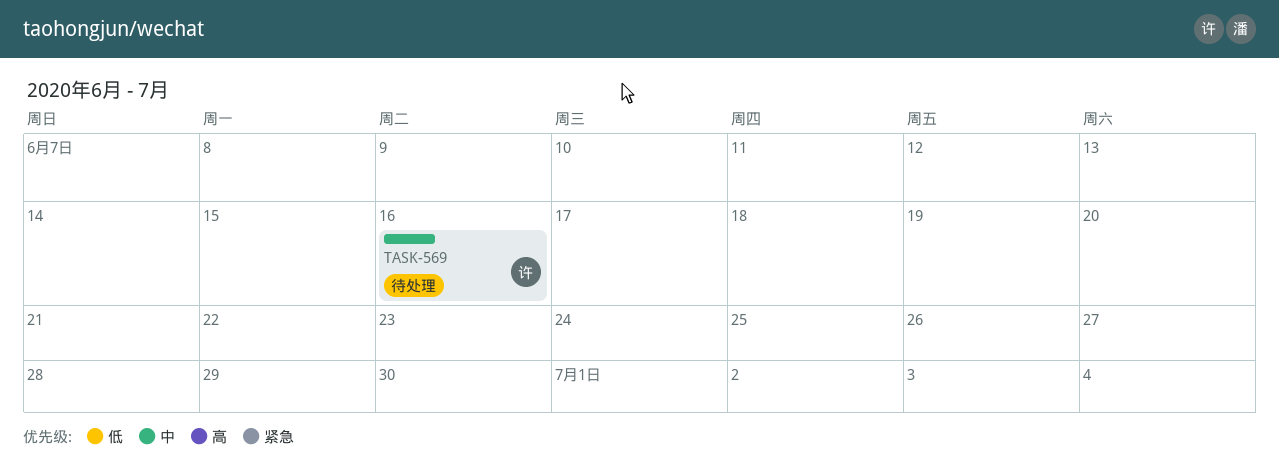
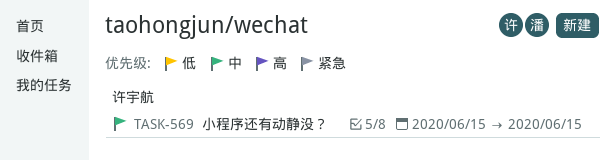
TASK-569, due: Jun 16 -> Jun 15

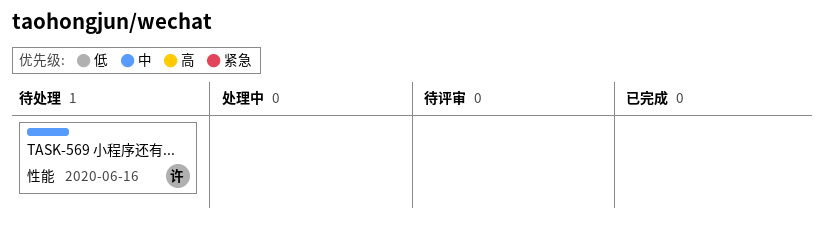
TASK-569, due: Jun 15 -> Jun 16

